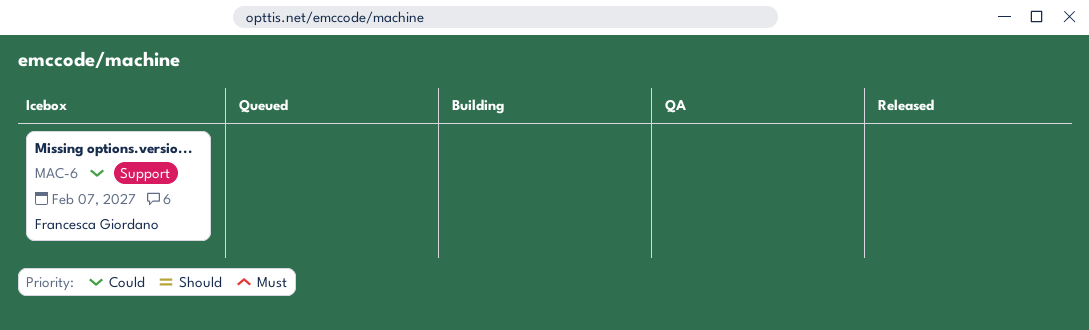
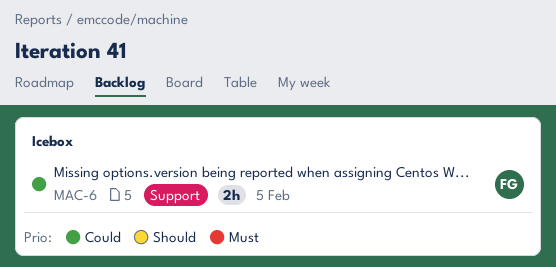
MAC-6, due: Feb 7 -> Feb 5

